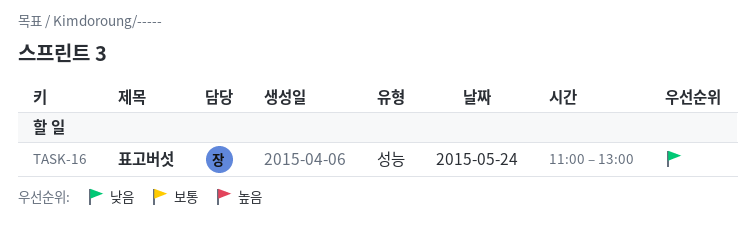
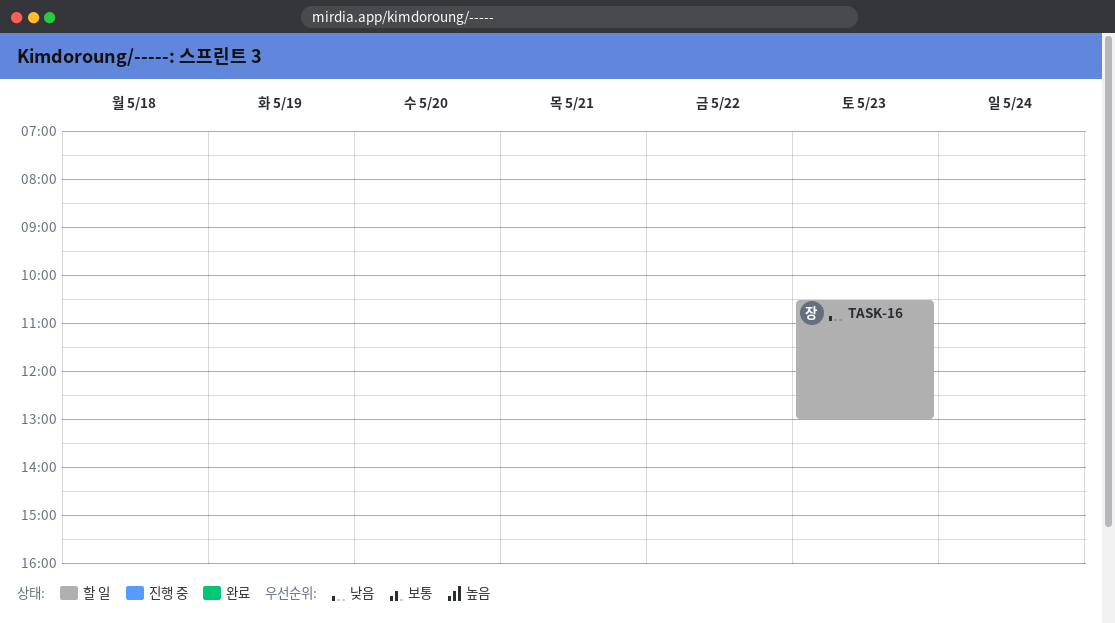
TASK-16, day: May 24 -> May 23
TASK-16, begins: 11:00 -> 10:30

